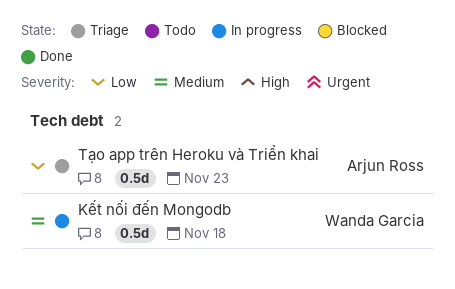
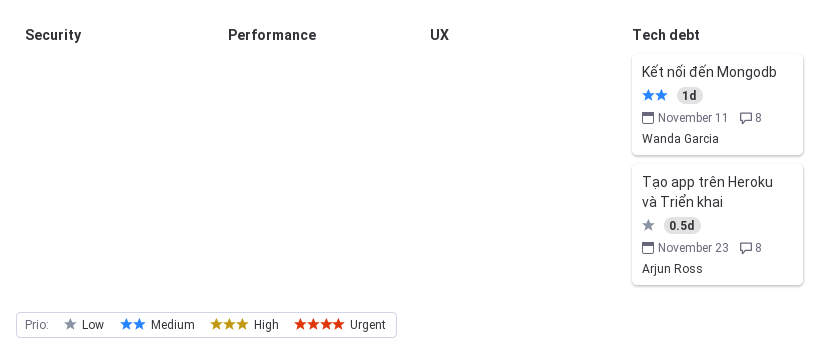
Kết nối đến Mongodb, estimate: 0.5d -> 1d
Kết nối đến Mongodb, due: Nov 18 -> Nov 11

